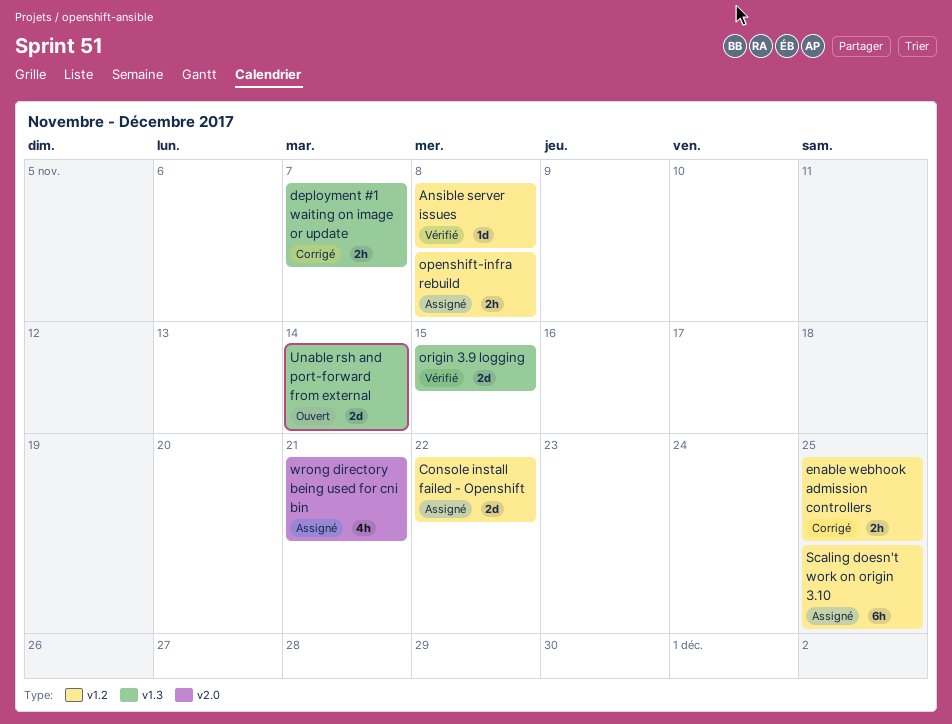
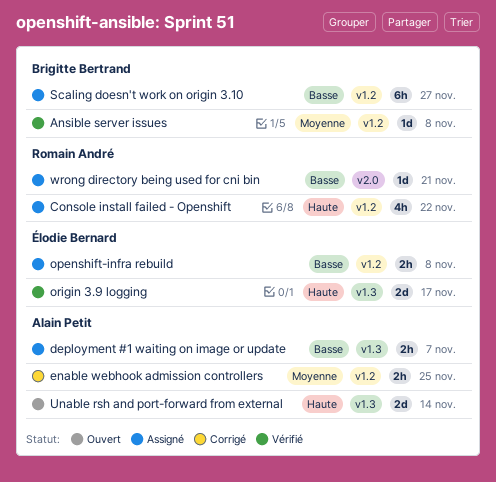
Console install failed - Openshift, estimate: 2d -> 4h
deployment #1 waiting on image or update, status: Corrigé -> Assigné
origin 3.9 logging, due: Nov 15 -> Nov 17
Scaling doesn't work on origin 3.10, due: Nov 25 -> Nov 27
wrong directory being used for cni bin, estimate: 4h -> 1d

